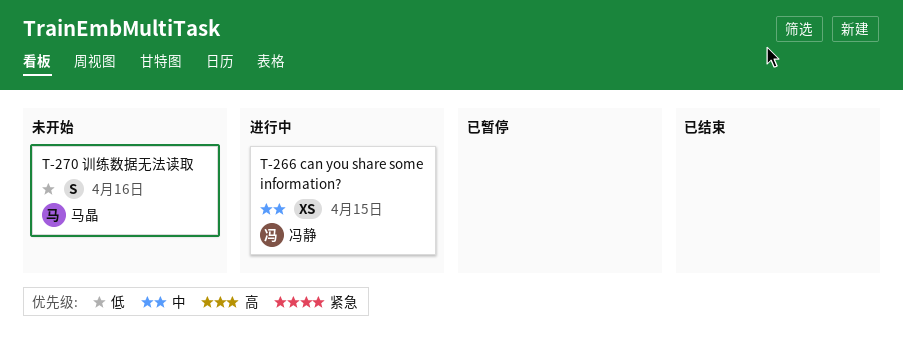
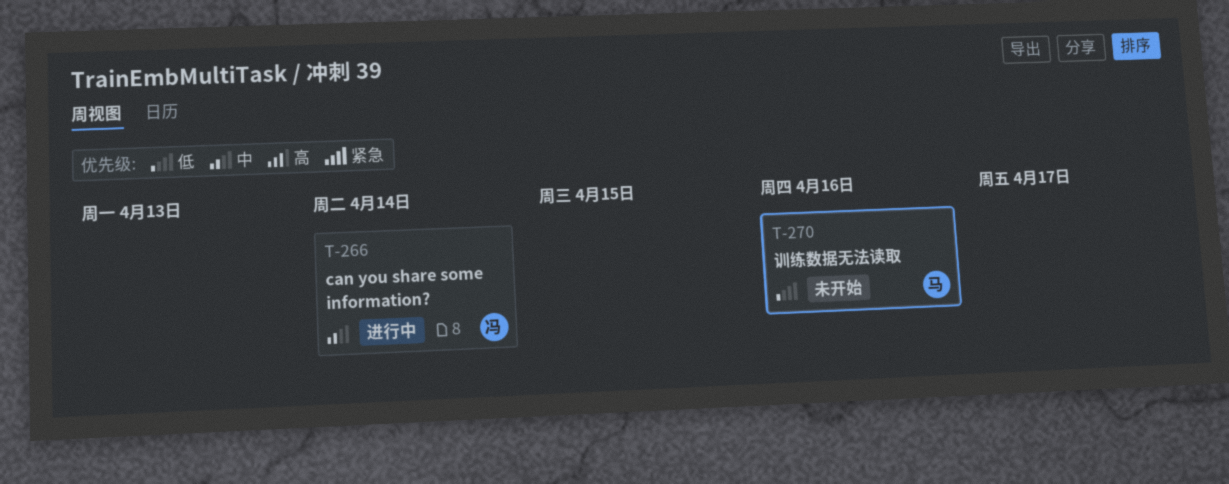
T-266, due: Apr 15 -> Apr 14

